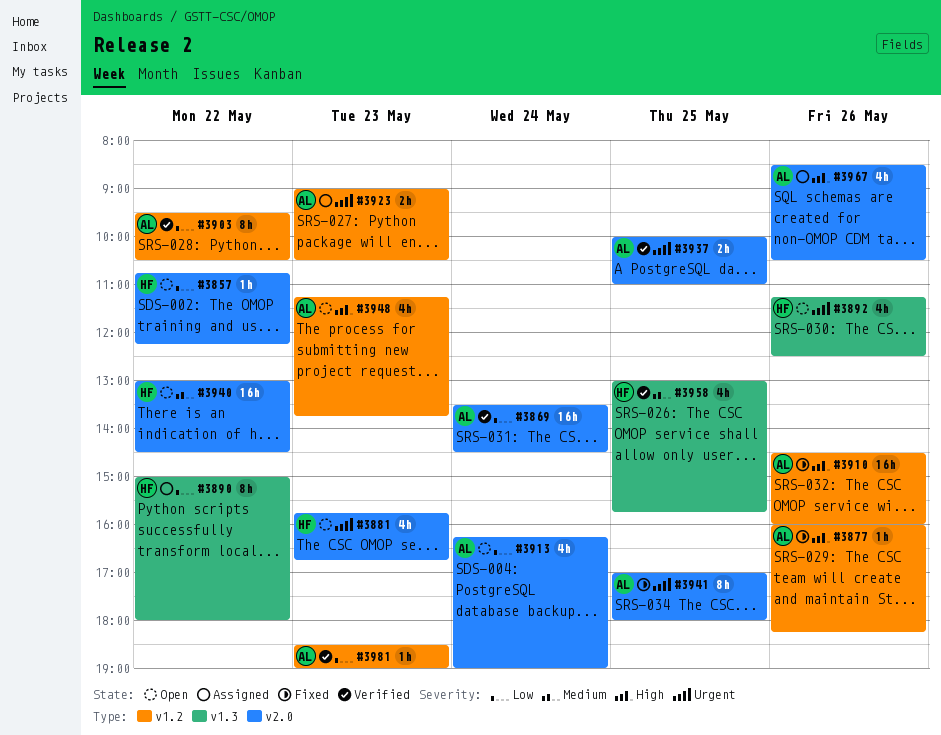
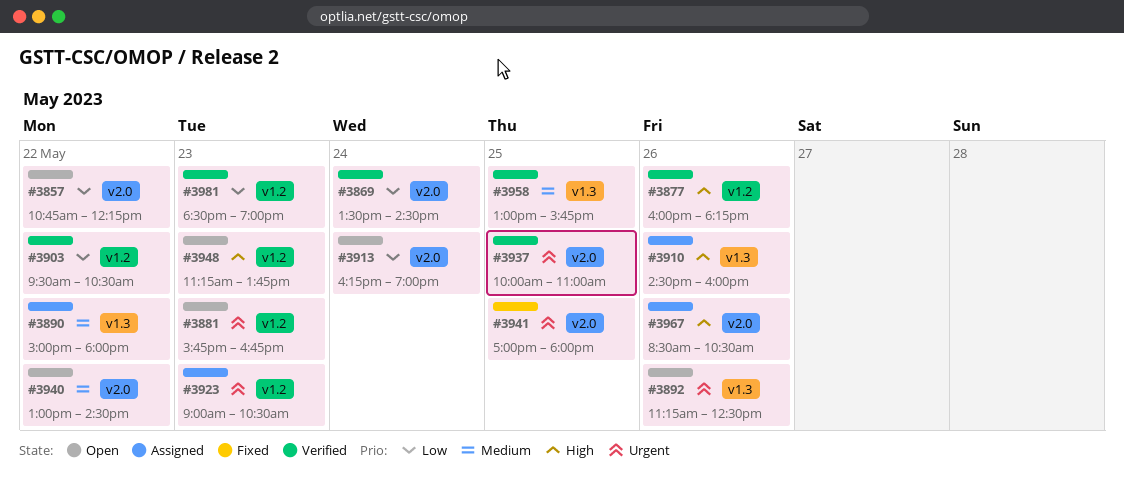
#3877, status: Fixed -> Verified
#3881, label: v2.0 -> v1.2
#3890, priority: Low -> Medium
#3910, status: Fixed -> Assigned
#3910, label: v1.2 -> v1.3

